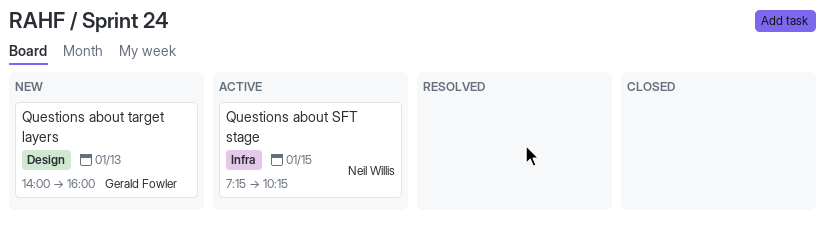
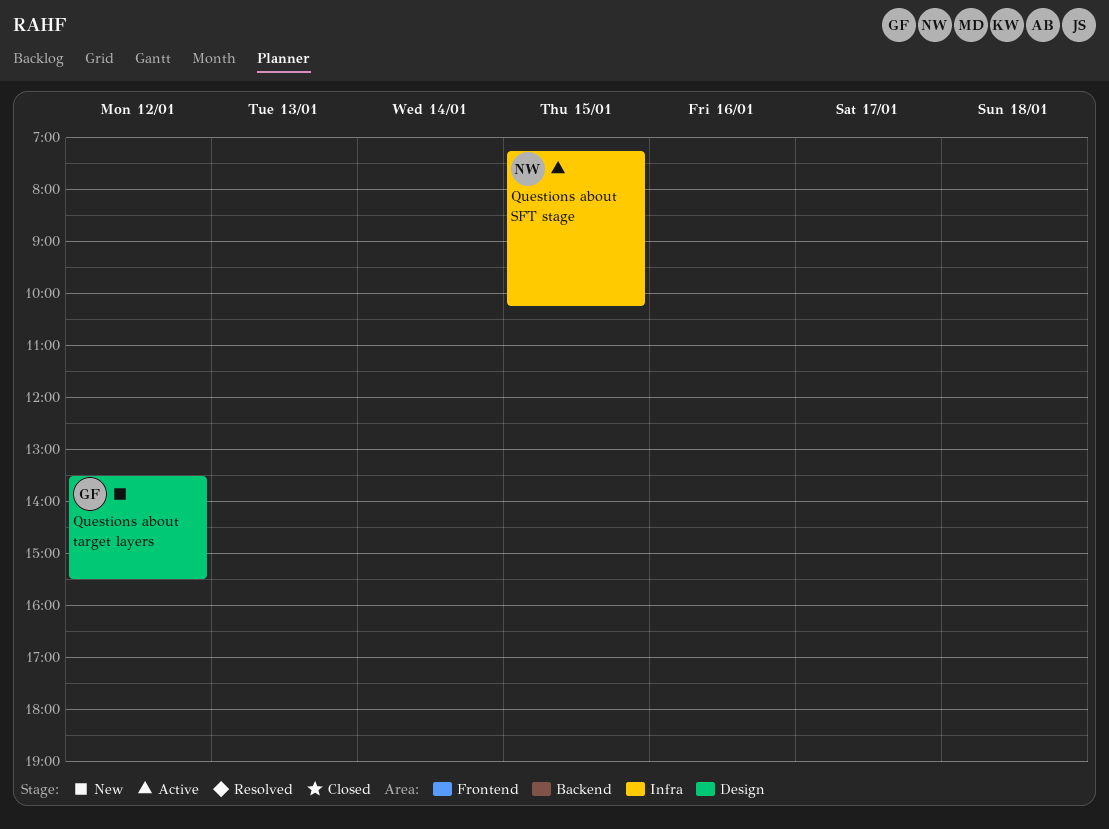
Questions about target layers, day: Jan 13 -> Jan 12
Questions about target layers, begins: 14:00 -> 13:30
Questions about target layers, ends: 16:00 -> 15:30

